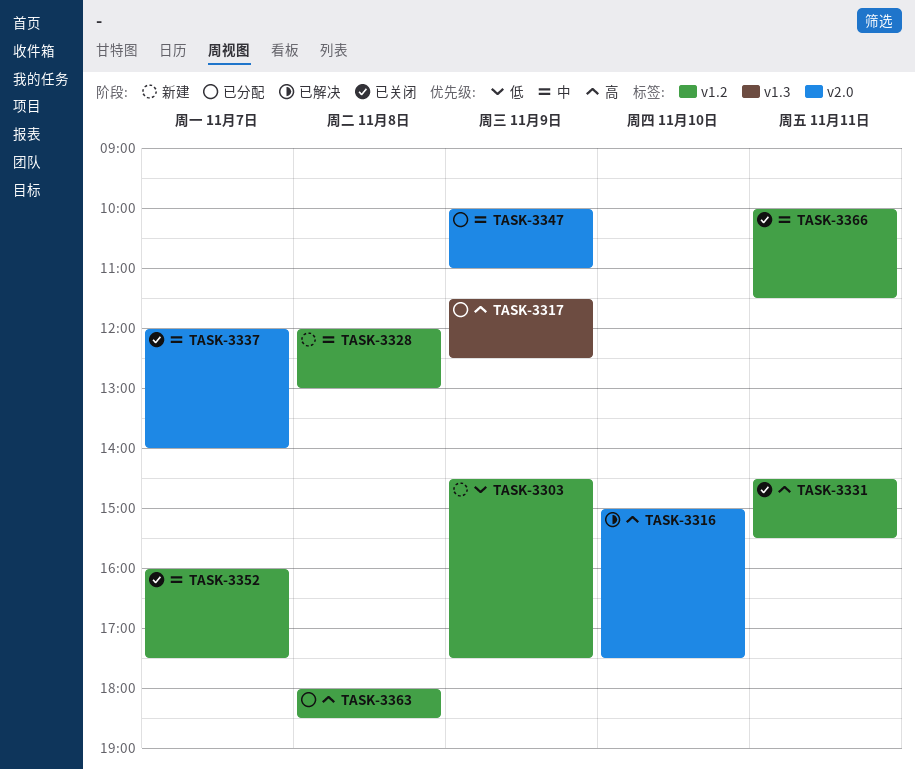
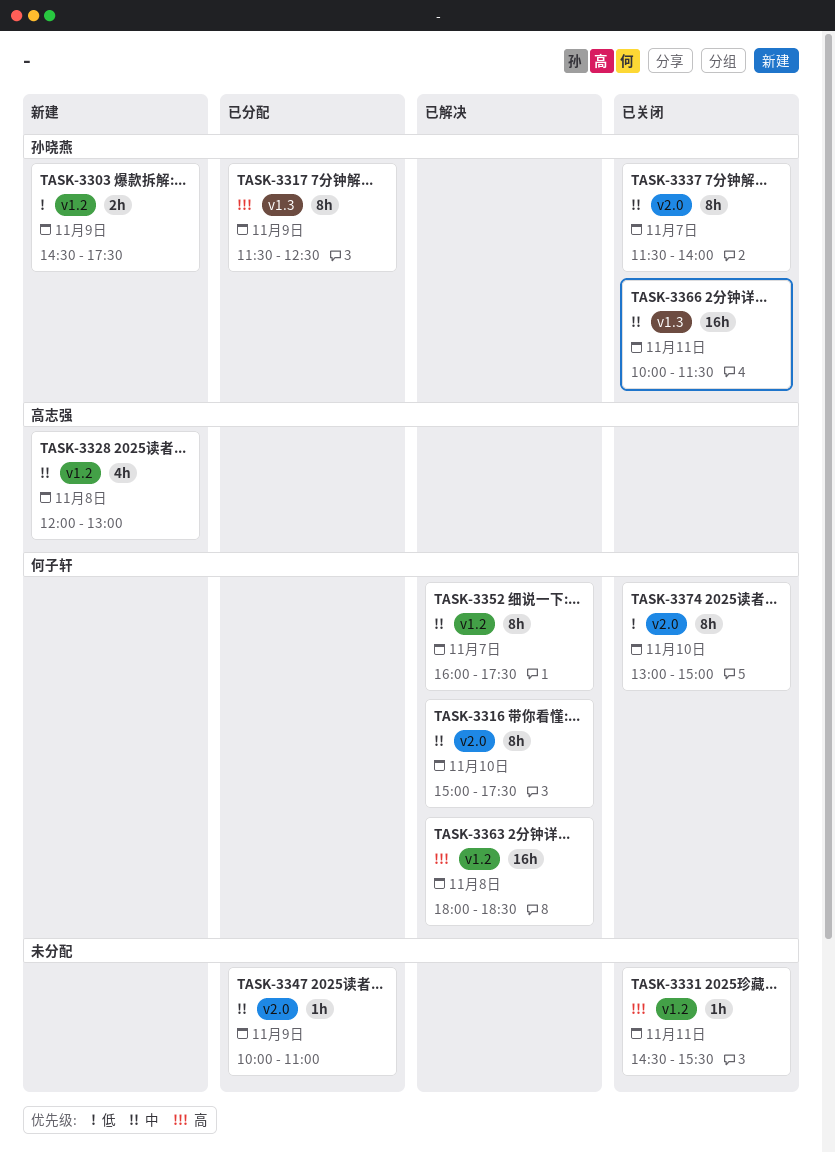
TASK-3316, priority: 高 -> 中
TASK-3337, begins: 12:00 -> 11:30
TASK-3352, status: 已关闭 -> 已解决
TASK-3363, status: 已分配 -> 已解决
TASK-3366, label: v1.2 -> v1.3
TASK-3374: none -> present

